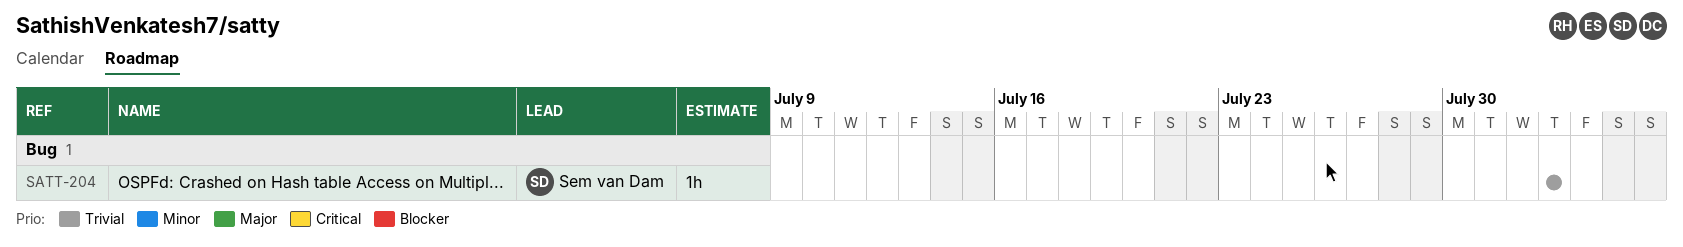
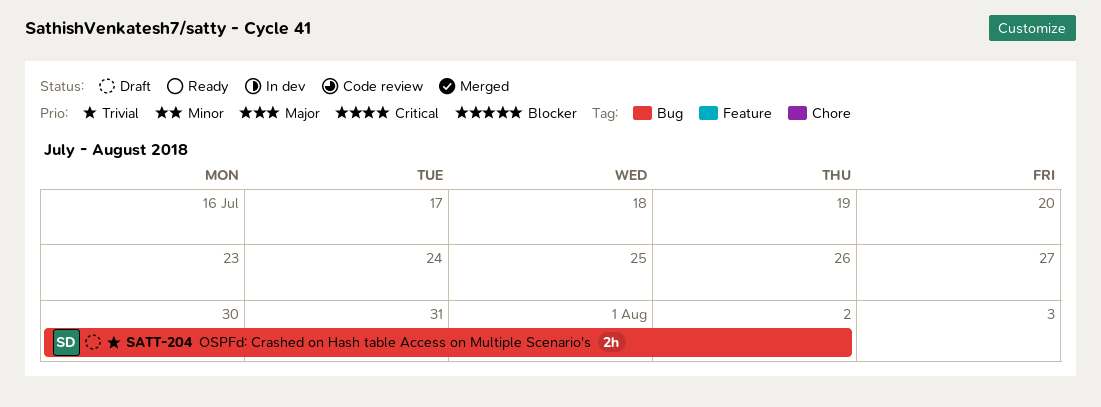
SATT-204, estimate: 1h -> 2h
SATT-204, start: Aug 2 -> Jul 30

